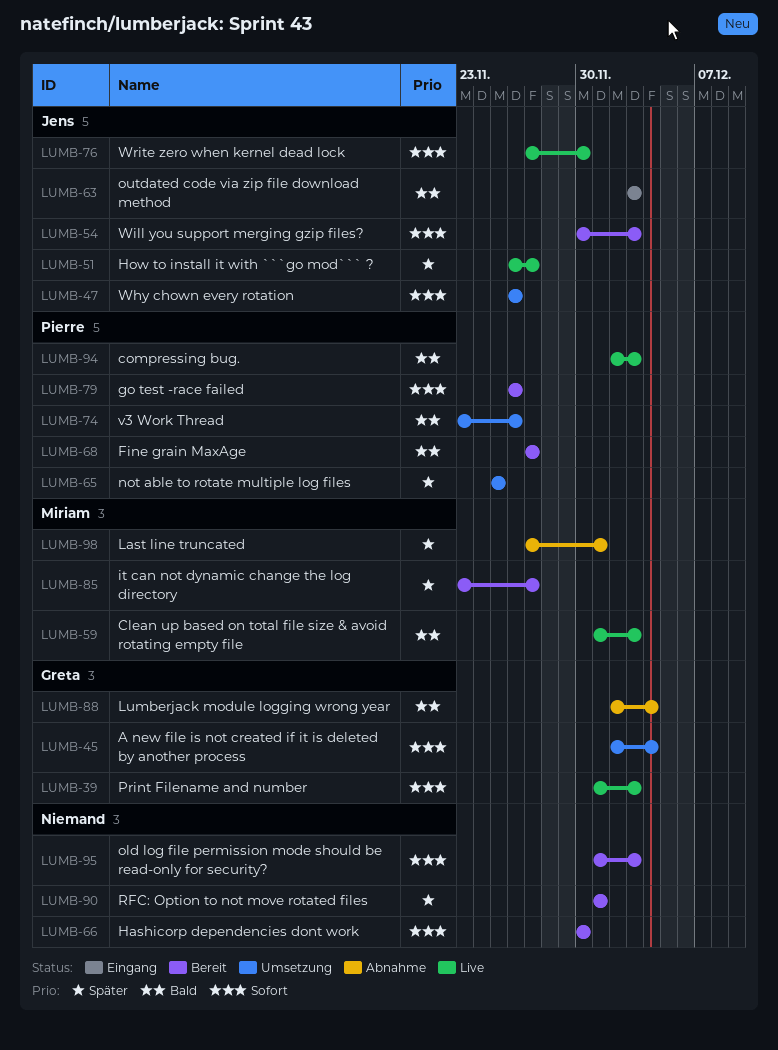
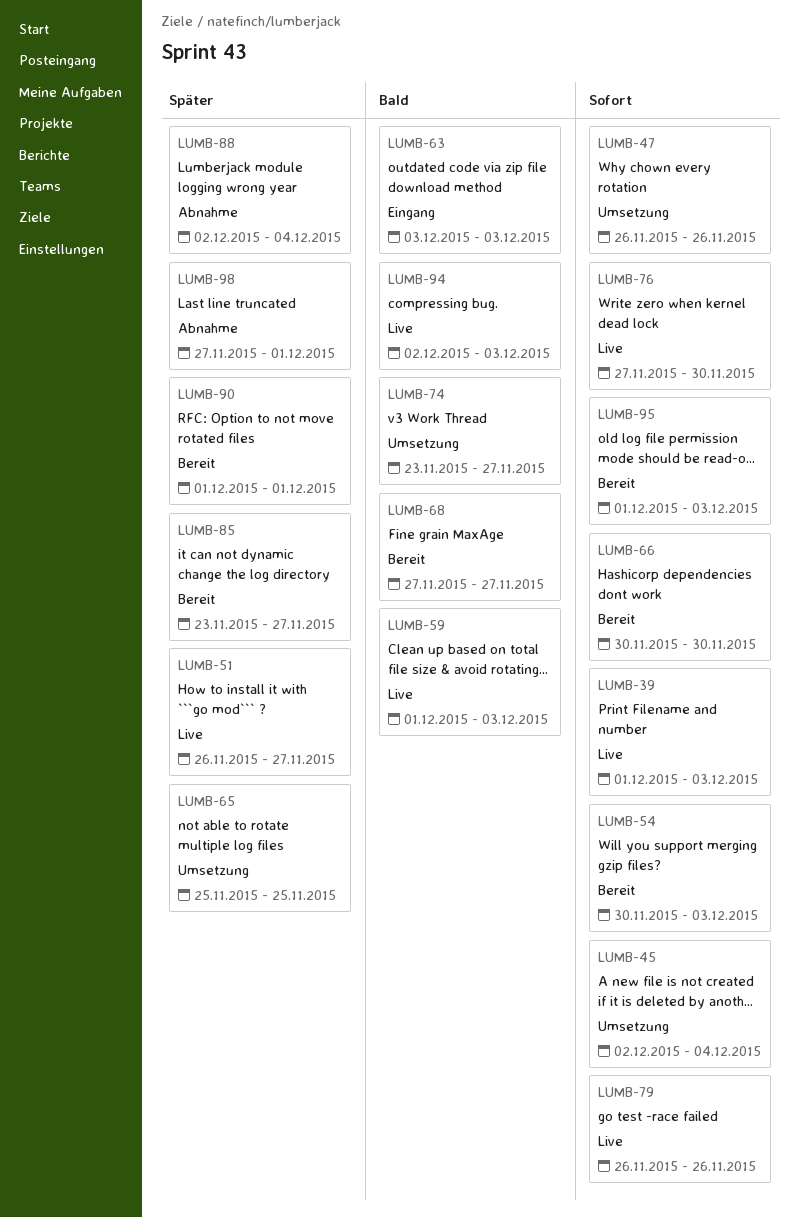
LUMB-74, due: Nov 26 -> Nov 27
LUMB-79, status: Bereit -> Live
LUMB-88, priority: Bald -> Später

